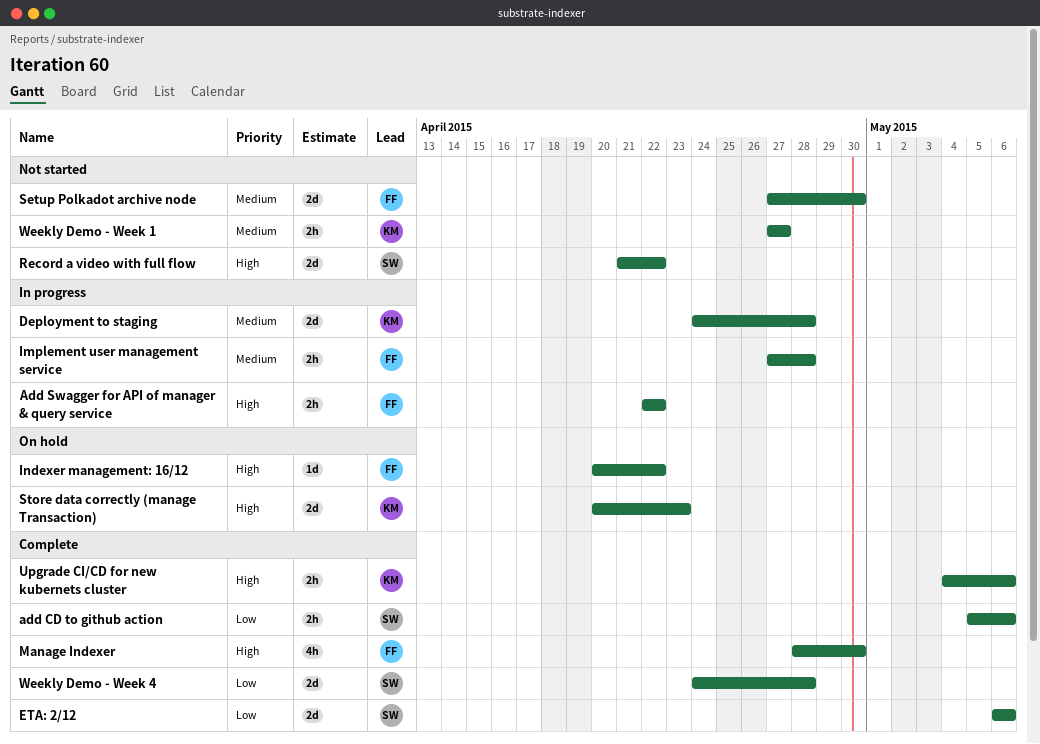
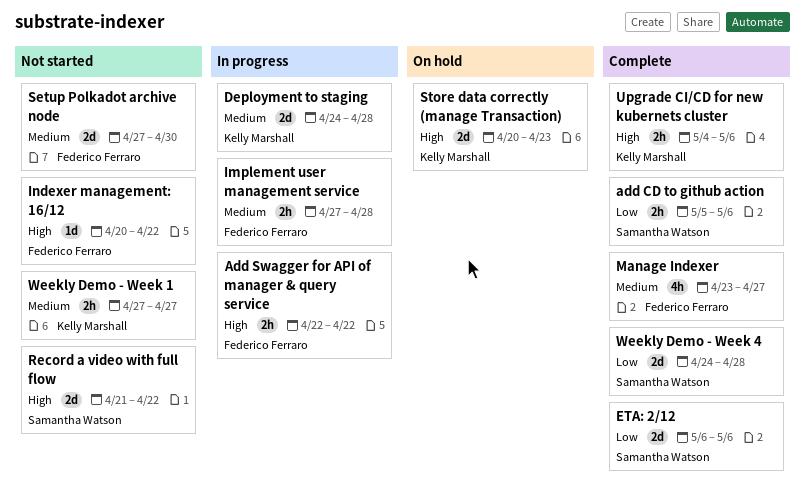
Indexer management: 16/12, status: On hold -> Not started
Manage Indexer, priority: High -> Medium
Manage Indexer, start: Apr 28 -> Apr 23
Manage Indexer, due: Apr 30 -> Apr 27

